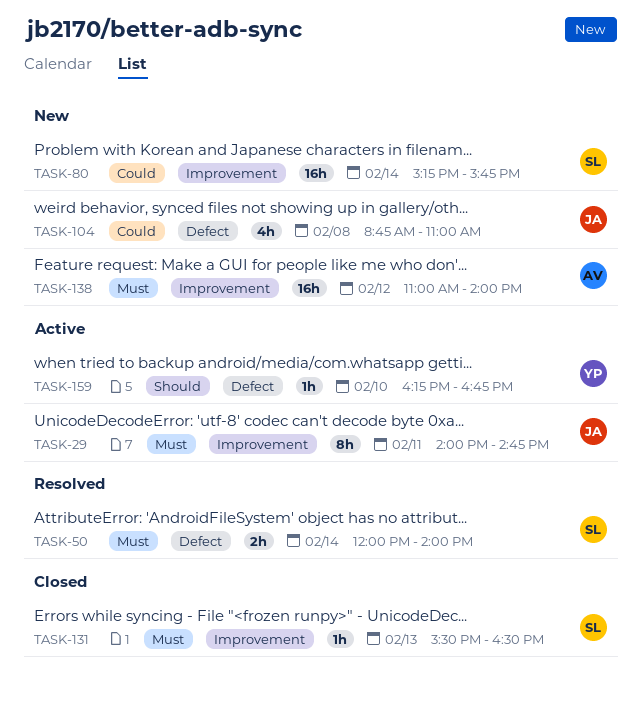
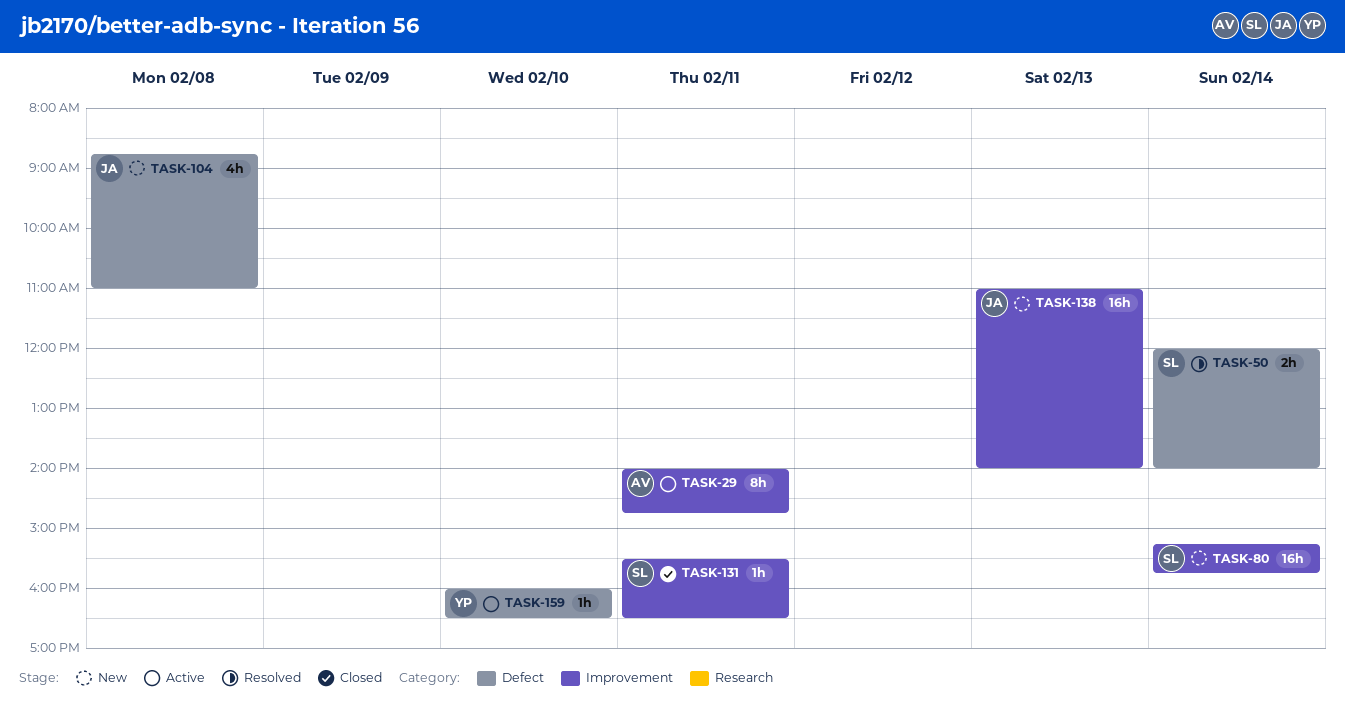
TASK-29, owner: JA -> AV
TASK-131, day: Feb 13 -> Feb 11
TASK-138, owner: AV -> JA
TASK-138, day: Feb 12 -> Feb 13
TASK-159, begins: 16:15 -> 16:00
TASK-159, ends: 16:45 -> 16:30

